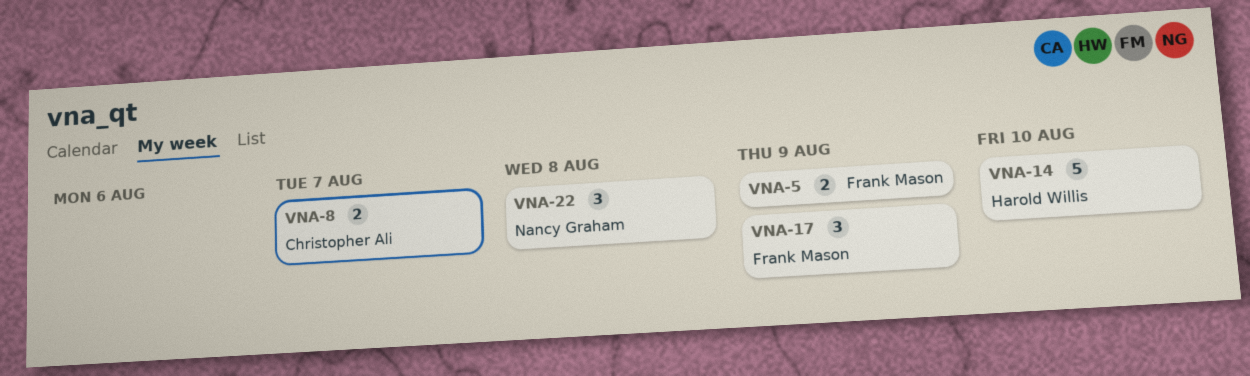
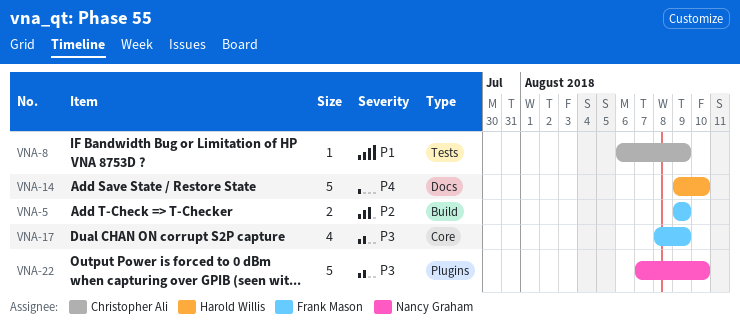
VNA-8, estimate: 2 -> 1
VNA-8, due: Aug 7 -> Aug 9
VNA-17, estimate: 3 -> 4
VNA-22, estimate: 3 -> 5
VNA-22, due: Aug 8 -> Aug 10

